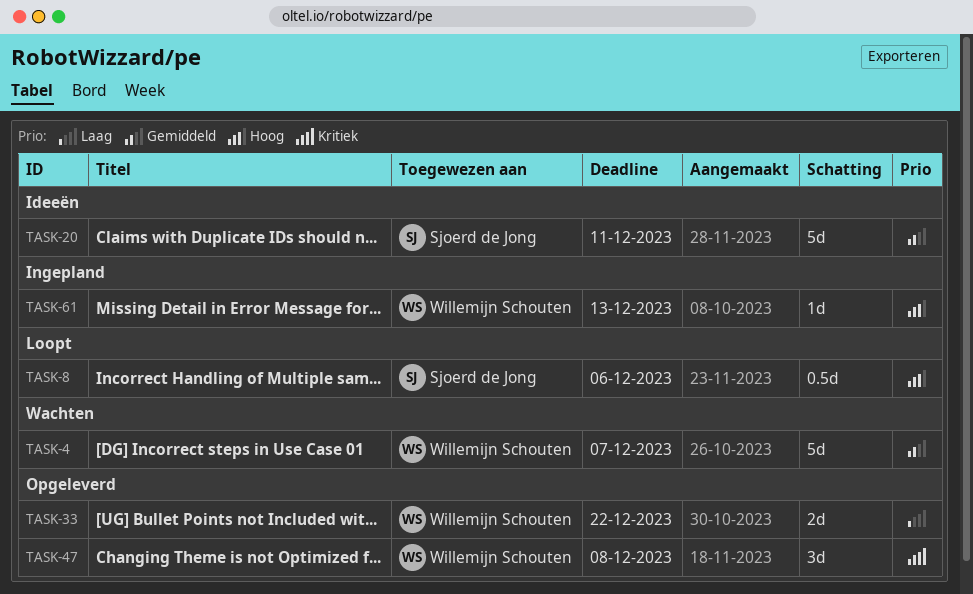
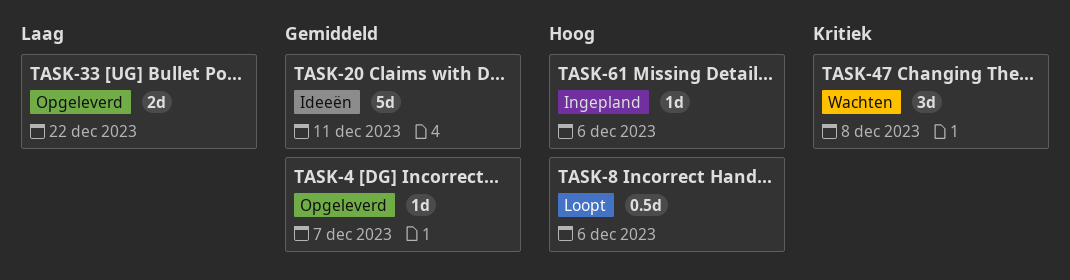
TASK-4, status: Wachten -> Opgeleverd
TASK-4, estimate: 5d -> 1d
TASK-47, status: Opgeleverd -> Wachten
TASK-61, due: Dec 13 -> Dec 6

